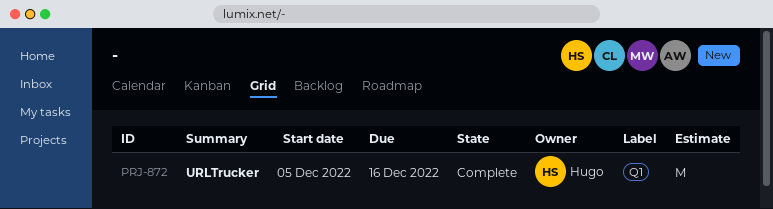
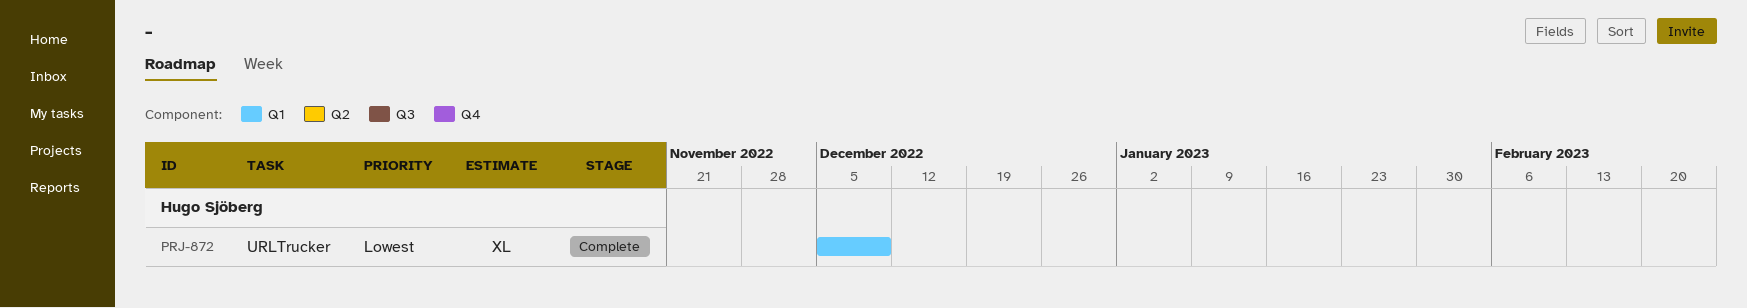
PRJ-872, estimate: M -> XL
PRJ-872, due: Dec 16 -> Dec 9

